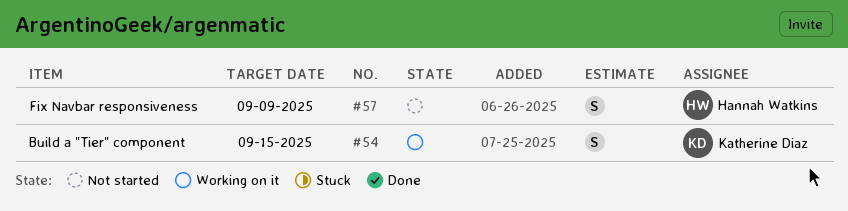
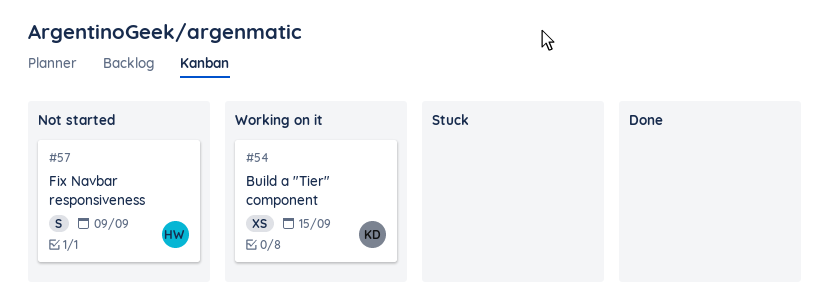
#54, estimate: S -> XS

